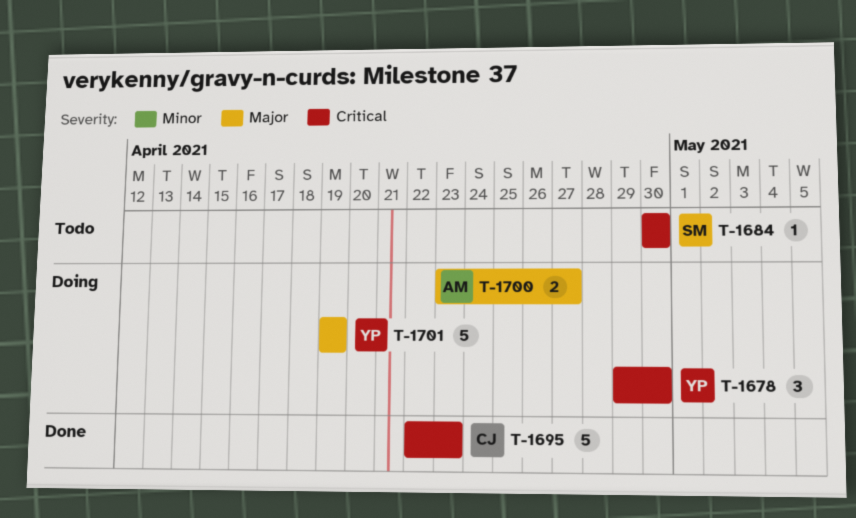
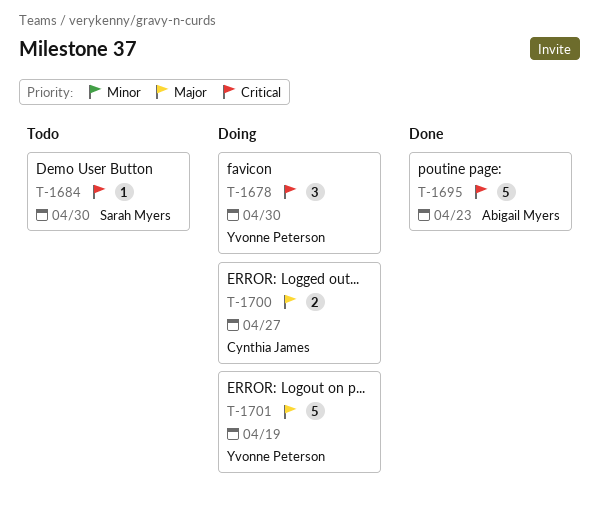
T-1695, owner: Cynthia James -> Abigail Myers
T-1700, owner: Abigail Myers -> Cynthia James

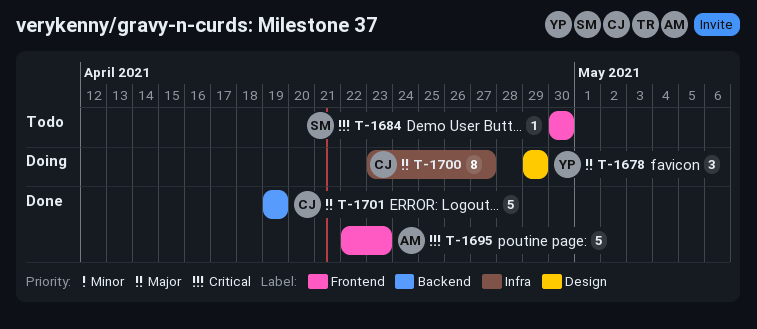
T-1678, priority: Critical -> Major
T-1678, due: Apr 30 -> Apr 29
T-1700, estimate: 2 -> 8
T-1701, status: Doing -> Done
T-1701, owner: Yvonne Peterson -> Cynthia James

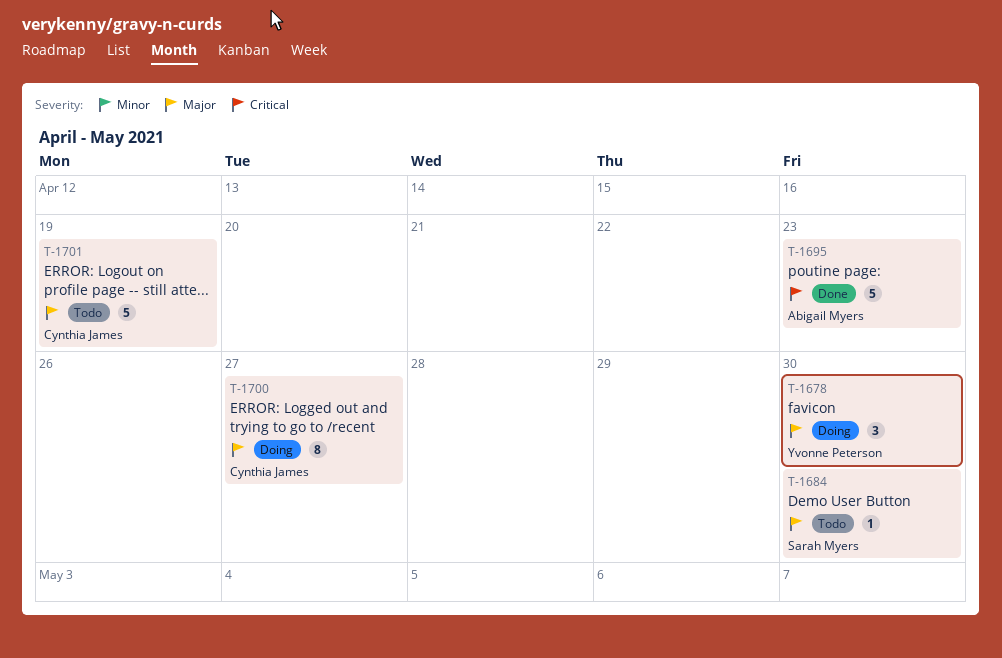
T-1678, due: Apr 29 -> Apr 30
T-1684, priority: Critical -> Major
T-1701, status: Done -> Todo

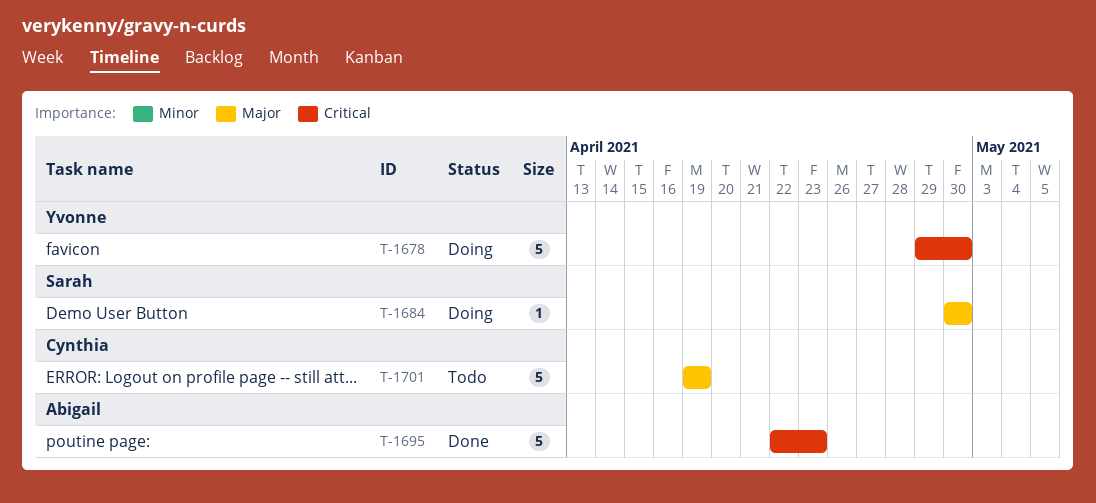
T-1678, priority: Major -> Critical
T-1678, estimate: 3 -> 5
T-1684, status: Todo -> Doing
T-1700: present -> none

